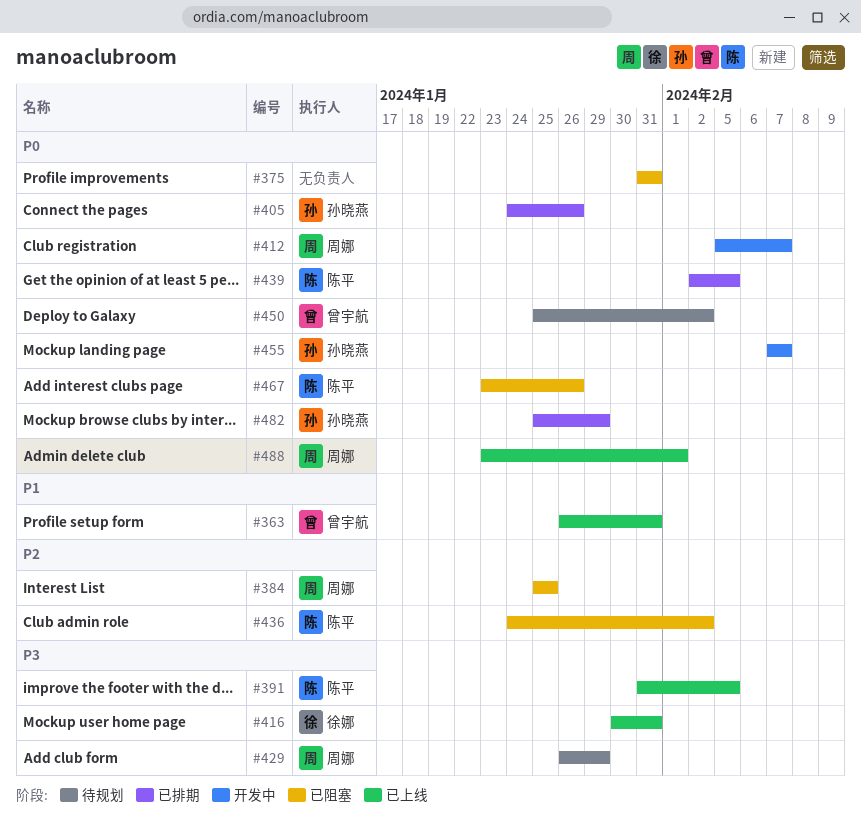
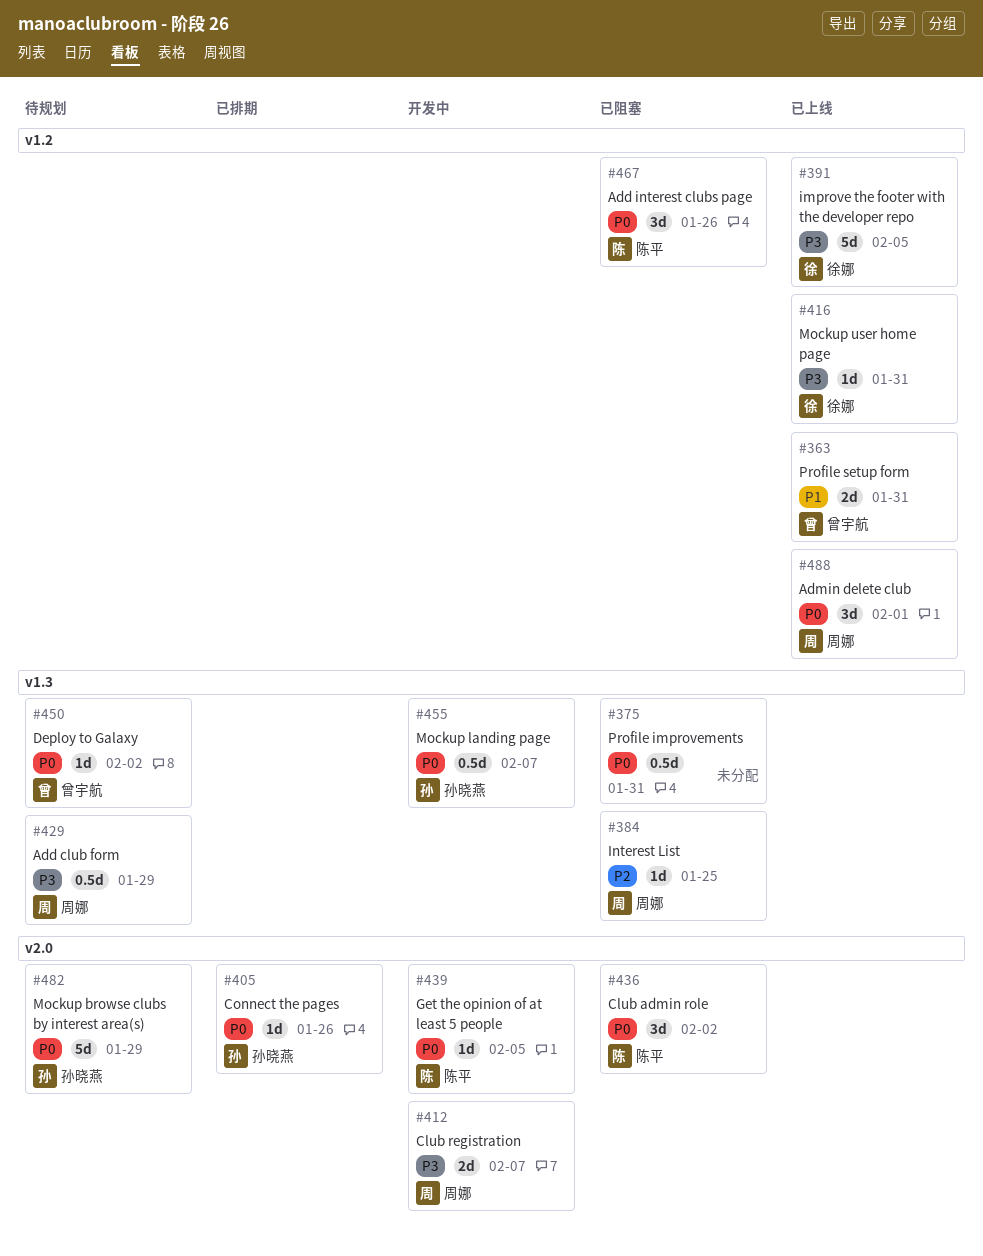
#391, owner: 陈平 -> 徐娜
#412, priority: P0 -> P3
#436, priority: P2 -> P0
#439, status: 已排期 -> 开发中
#482, status: 已排期 -> 待规划

